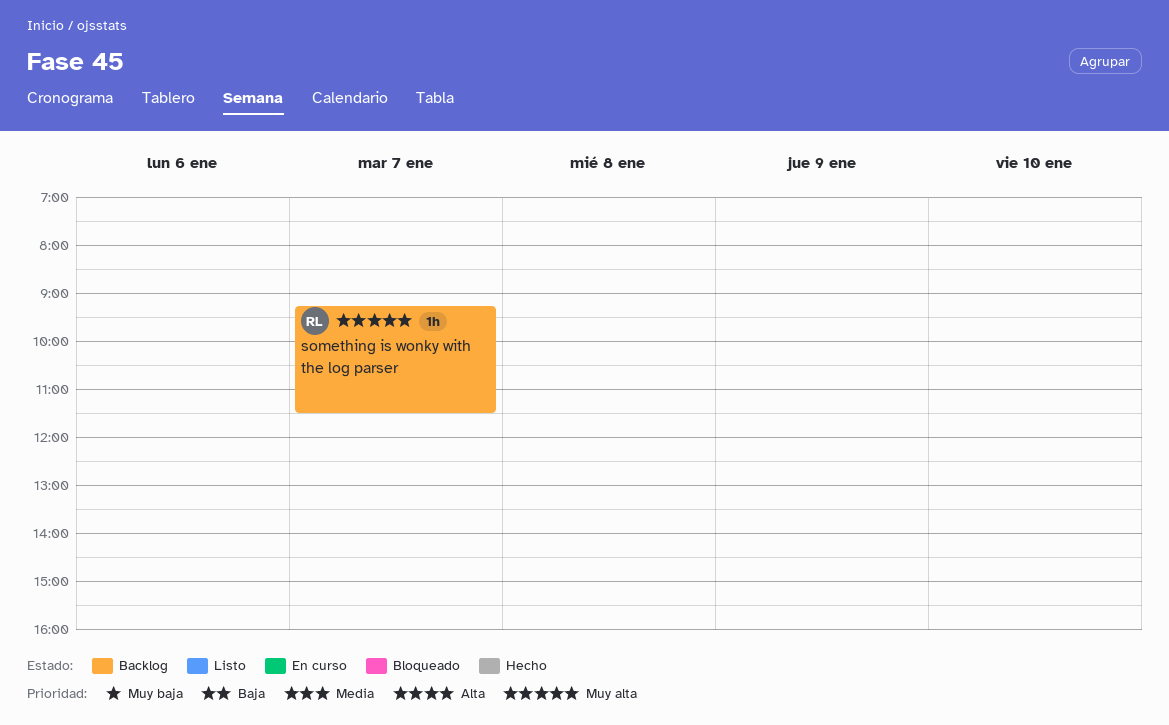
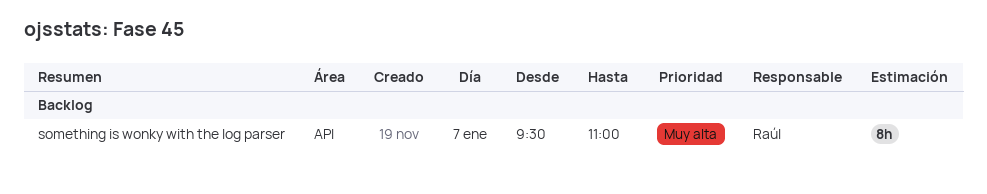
something is wonky with the log parser, estimate: 1h -> 8h
something is wonky with the log parser, begins: 09:15 -> 09:30
something is wonky with the log parser, ends: 11:30 -> 11:00

